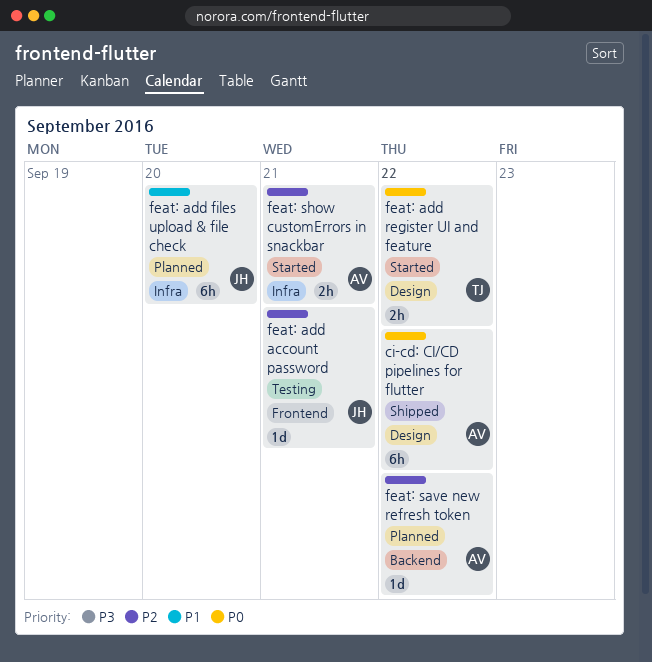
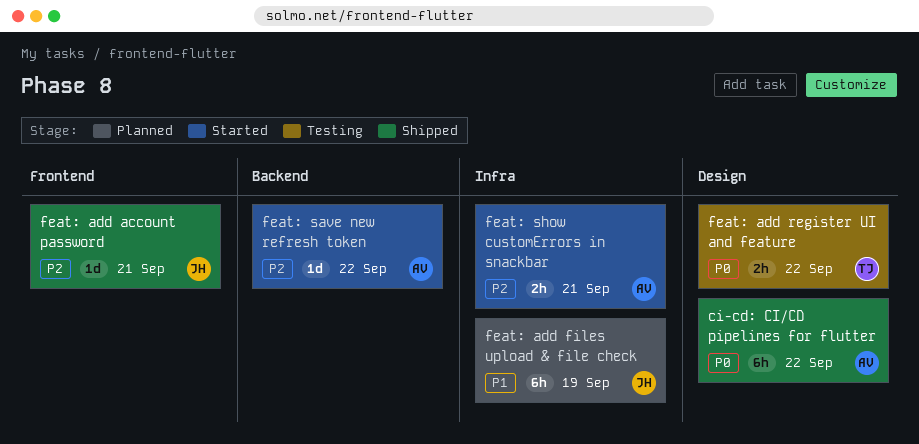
feat: add account password, status: Testing -> Shipped
feat: add files upload & file check, due: Sep 20 -> Sep 19
feat: add register UI and feature, status: Started -> Testing
feat: save new refresh token, status: Planned -> Started

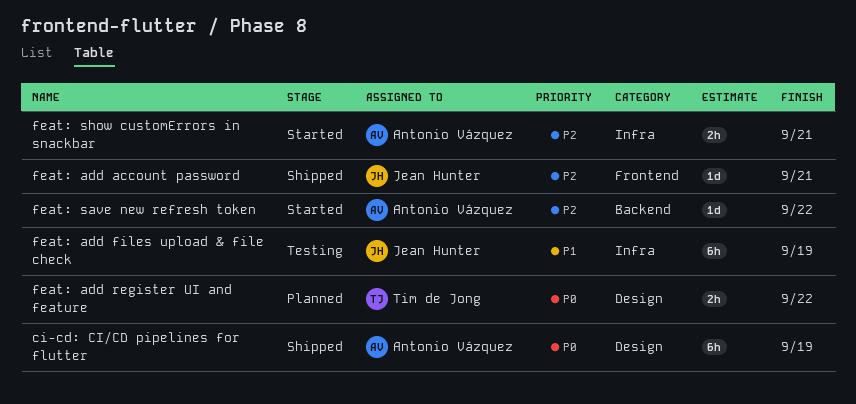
ci-cd: CI/CD pipelines for flutter, due: Sep 22 -> Sep 19
feat: add files upload & file check, status: Planned -> Testing
feat: add register UI and feature, status: Testing -> Planned

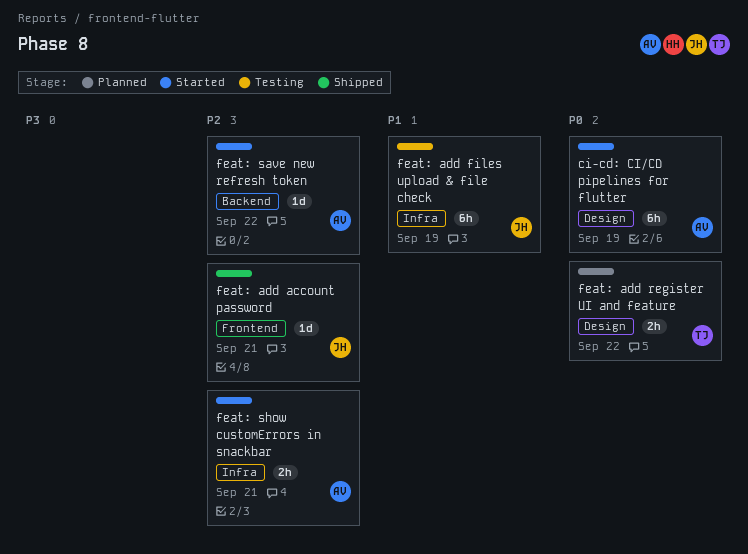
ci-cd: CI/CD pipelines for flutter, status: Shipped -> Started

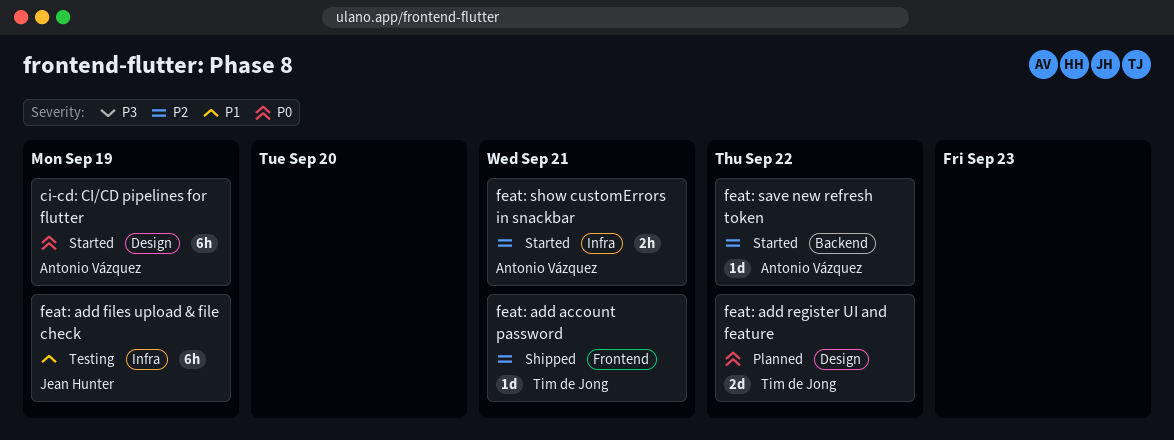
feat: add account password, owner: Jean Hunter -> Tim de Jong
feat: add register UI and feature, estimate: 2h -> 2d

